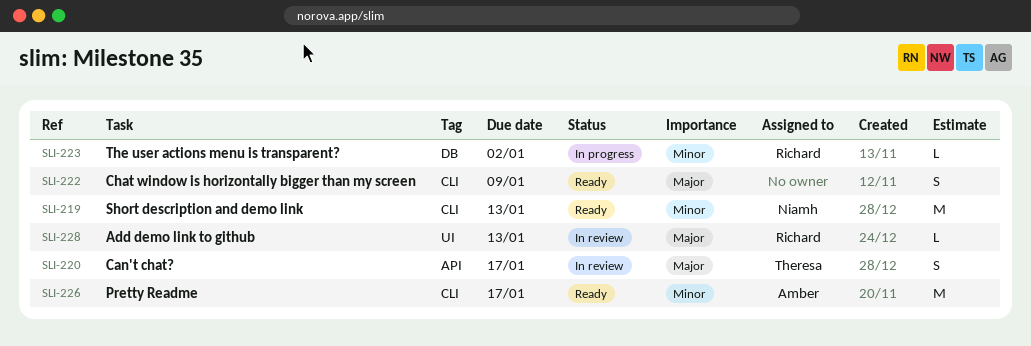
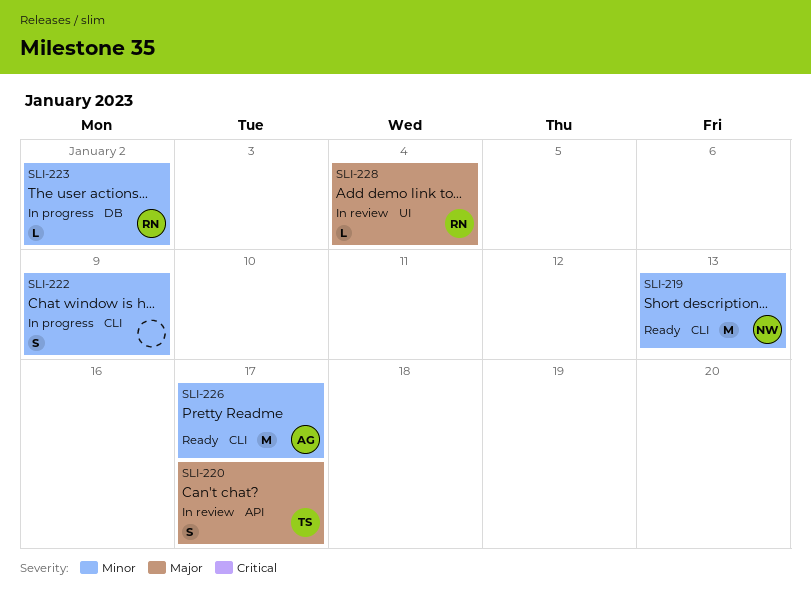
SLI-222, status: Ready -> In progress
SLI-222, priority: Major -> Minor
SLI-228, due: Jan 13 -> Jan 4

